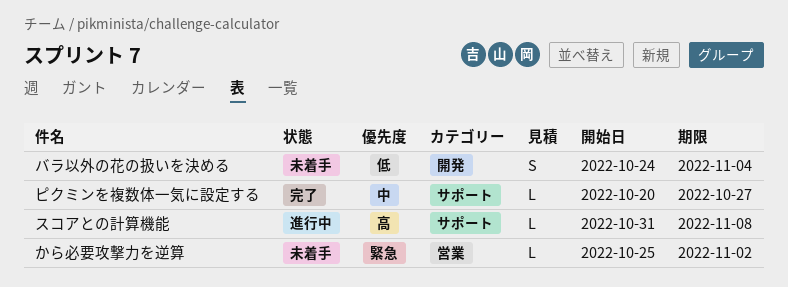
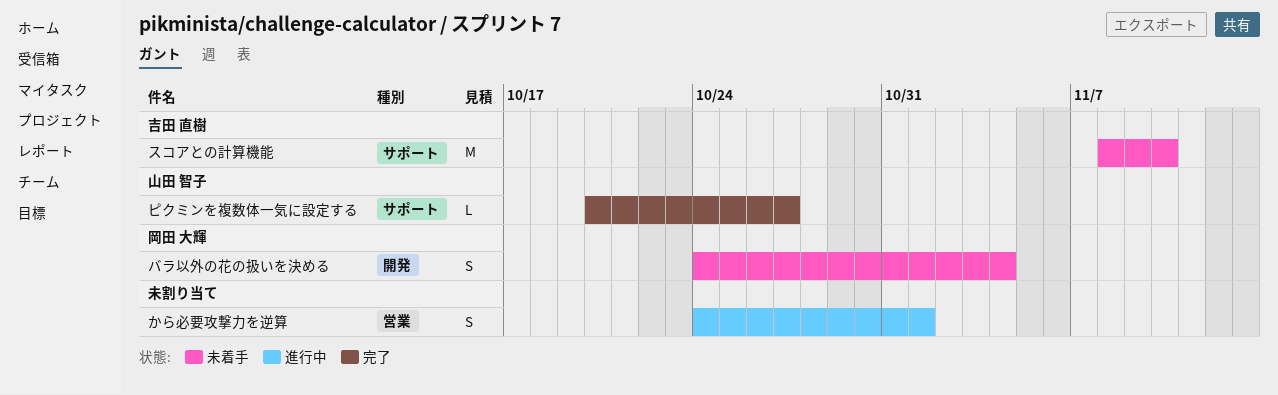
から必要攻撃力を逆算, status: 未着手 -> 進行中
から必要攻撃力を逆算, estimate: L -> S
から必要攻撃力を逆算, start: Oct 25 -> Oct 24
から必要攻撃力を逆算, due: Nov 2 -> Nov 1
スコアとの計算機能, status: 進行中 -> 未着手
スコアとの計算機能, estimate: L -> M
スコアとの計算機能, start: Oct 31 -> Nov 8
スコアとの計算機能, due: Nov 8 -> Nov 10

